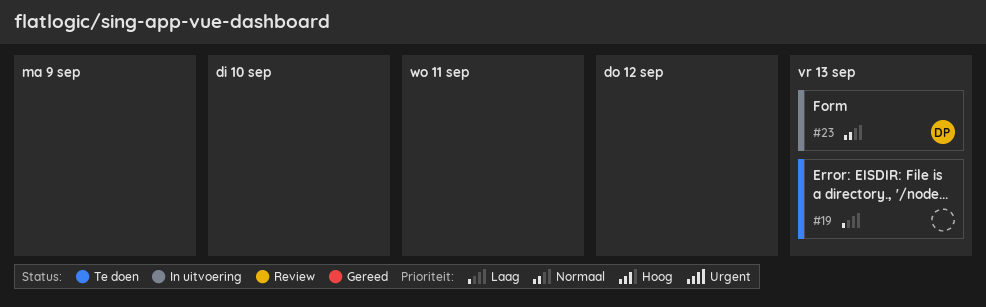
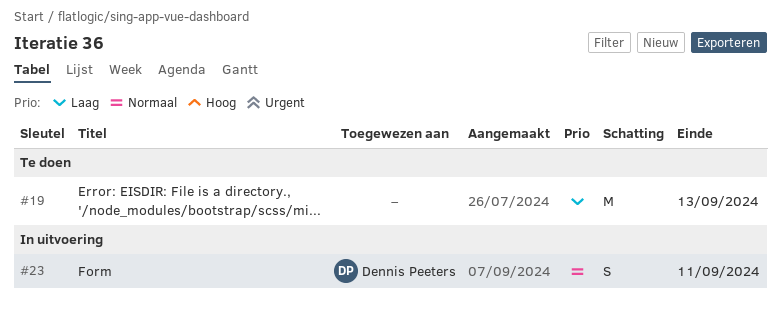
#23, due: Sep 13 -> Sep 11

